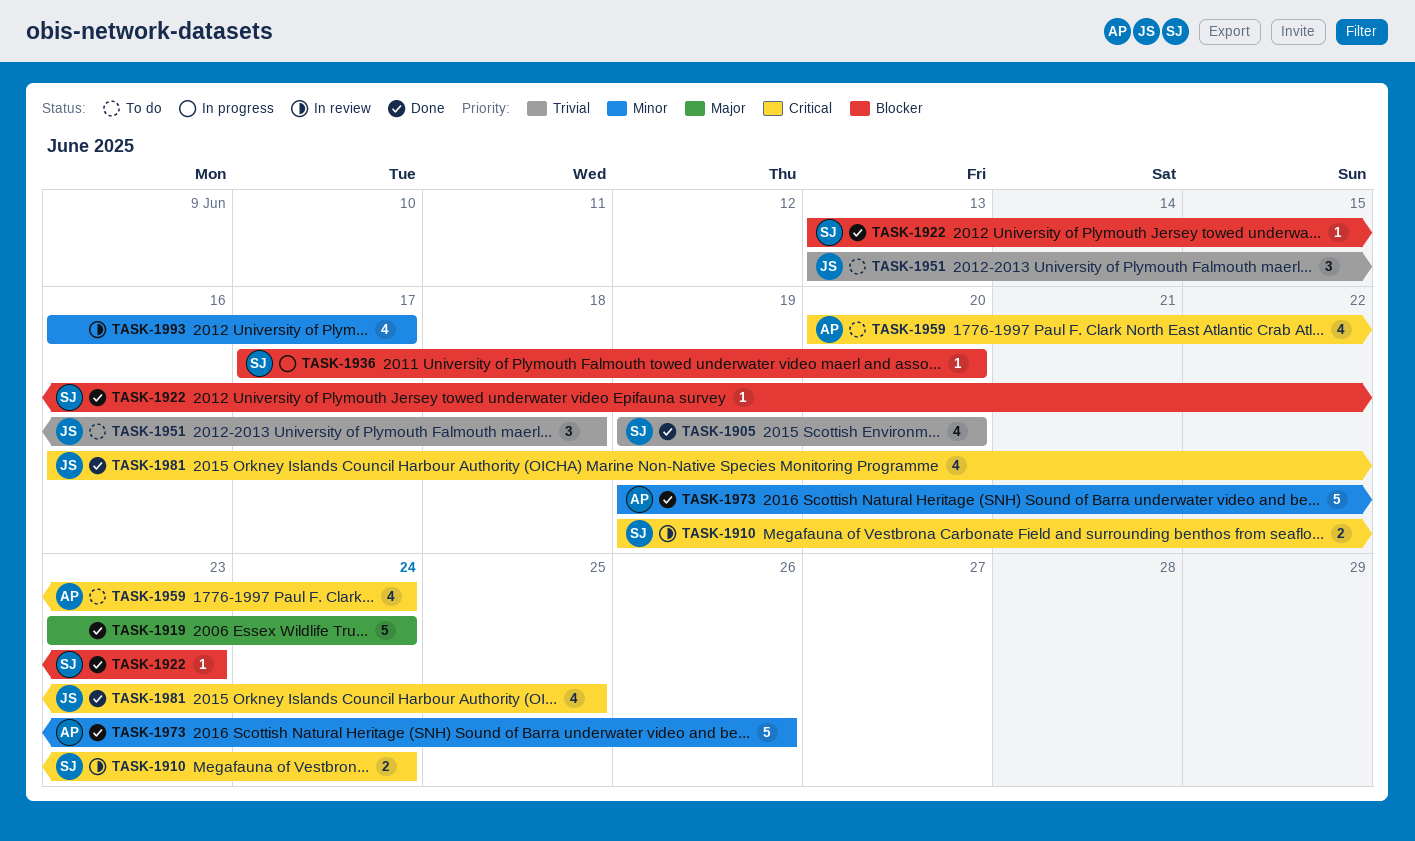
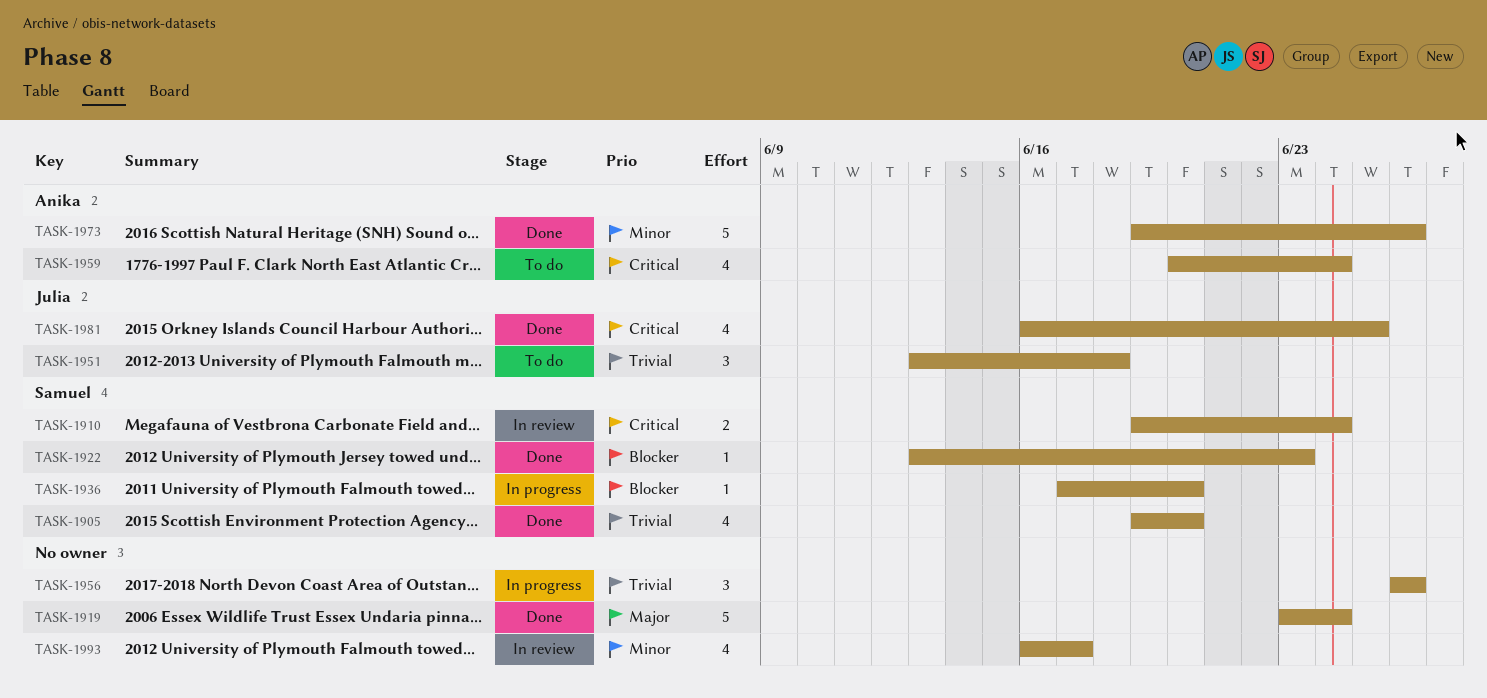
TASK-1956: none -> present

